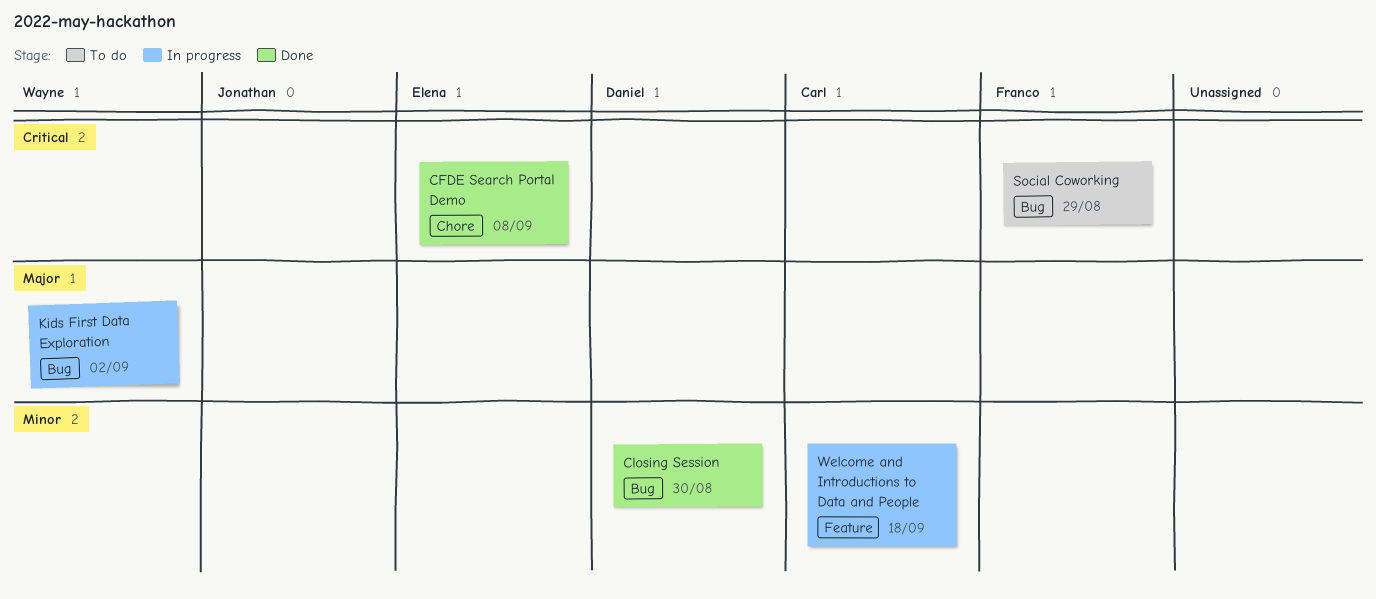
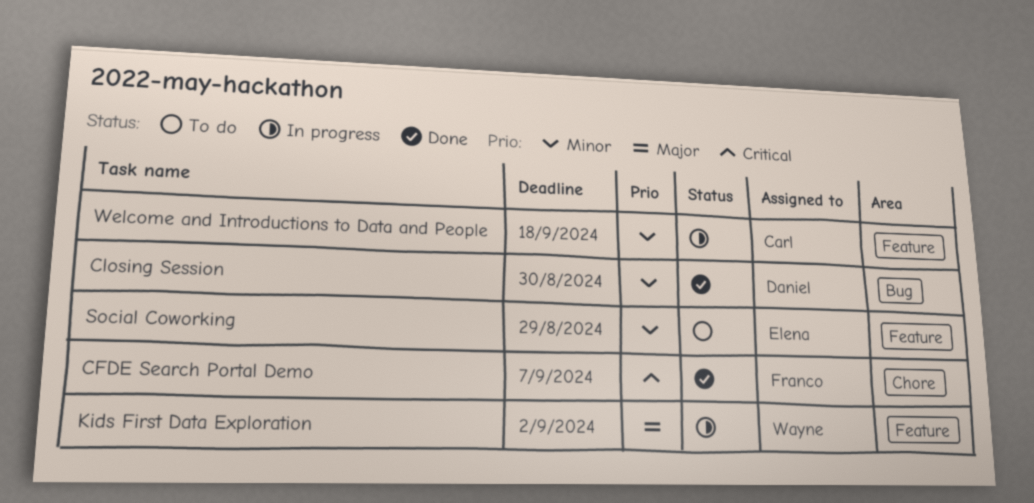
CFDE Search Portal Demo, owner: Elena -> Franco
CFDE Search Portal Demo, due: Sep 8 -> Sep 7
Kids First Data Exploration, label: Bug -> Feature
Social Coworking, owner: Franco -> Elena
Social Coworking, priority: Critical -> Minor
Social Coworking, label: Bug -> Feature

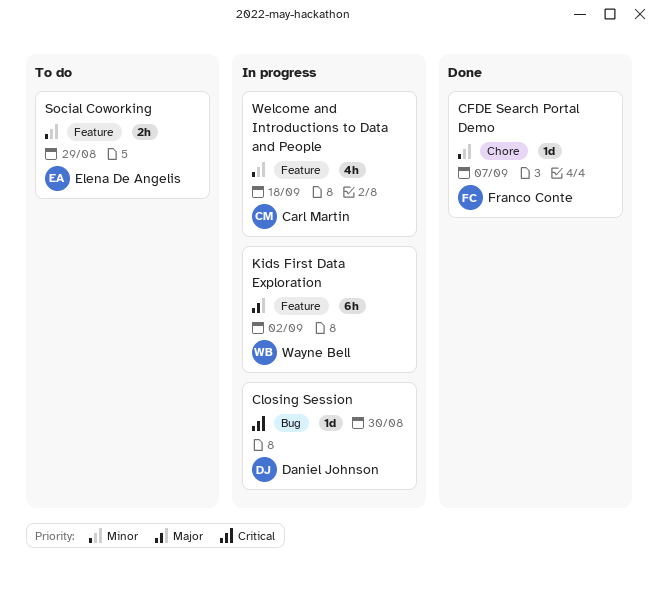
CFDE Search Portal Demo, priority: Critical -> Minor
Closing Session, status: Done -> In progress
Closing Session, priority: Minor -> Critical

